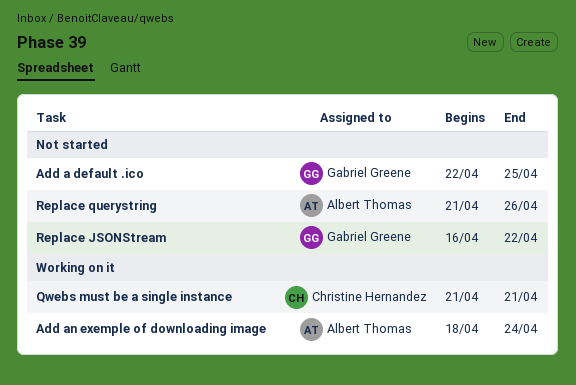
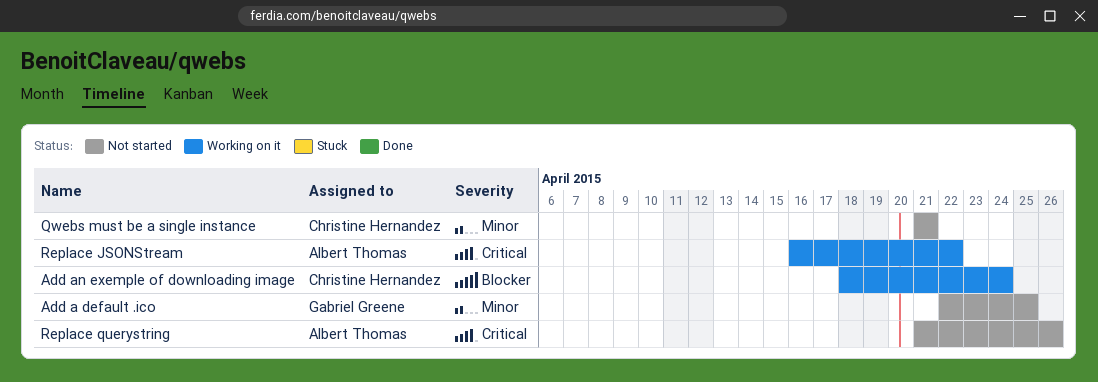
Add an exemple of downloading image, owner: Albert Thomas -> Christine Hernandez
Qwebs must be a single instance, status: Working on it -> Not started
Replace JSONStream, status: Not started -> Working on it
Replace JSONStream, owner: Gabriel Greene -> Albert Thomas

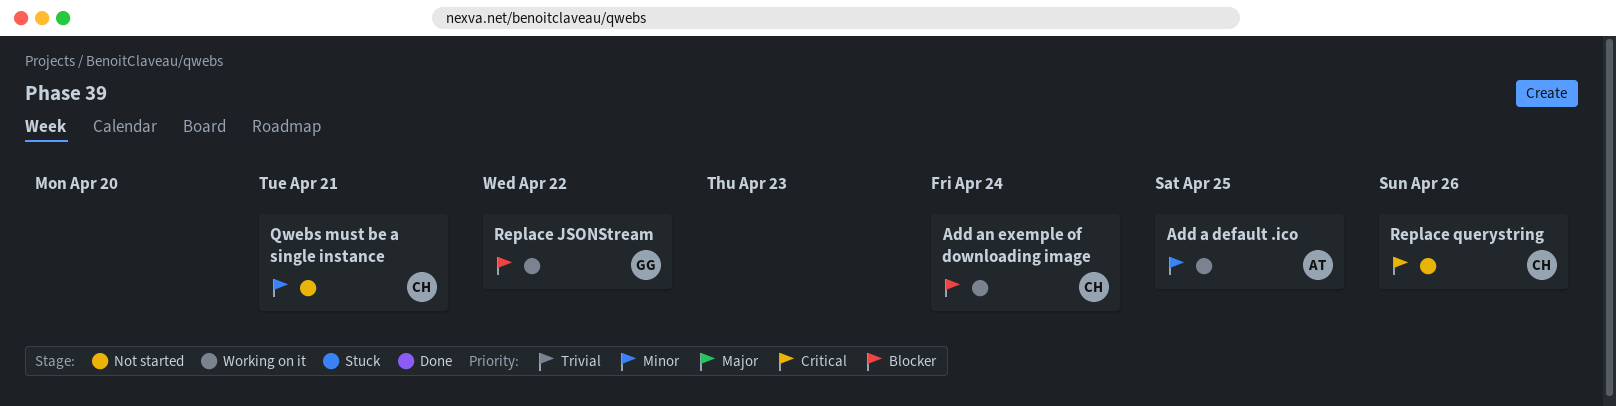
Add a default .ico, status: Not started -> Working on it
Add a default .ico, owner: Gabriel Greene -> Albert Thomas
Replace JSONStream, owner: Albert Thomas -> Gabriel Greene
Replace JSONStream, priority: Critical -> Blocker
Replace querystring, owner: Albert Thomas -> Christine Hernandez

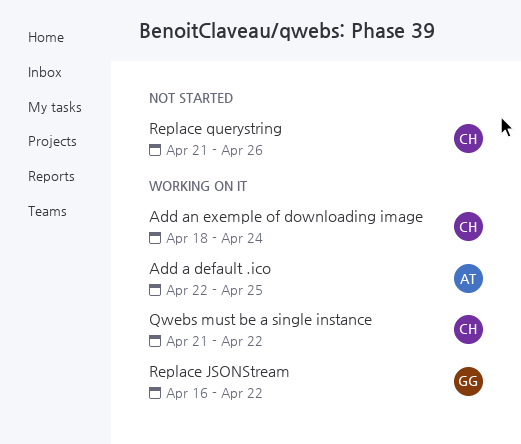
Qwebs must be a single instance, status: Not started -> Working on it
Qwebs must be a single instance, due: Apr 21 -> Apr 22

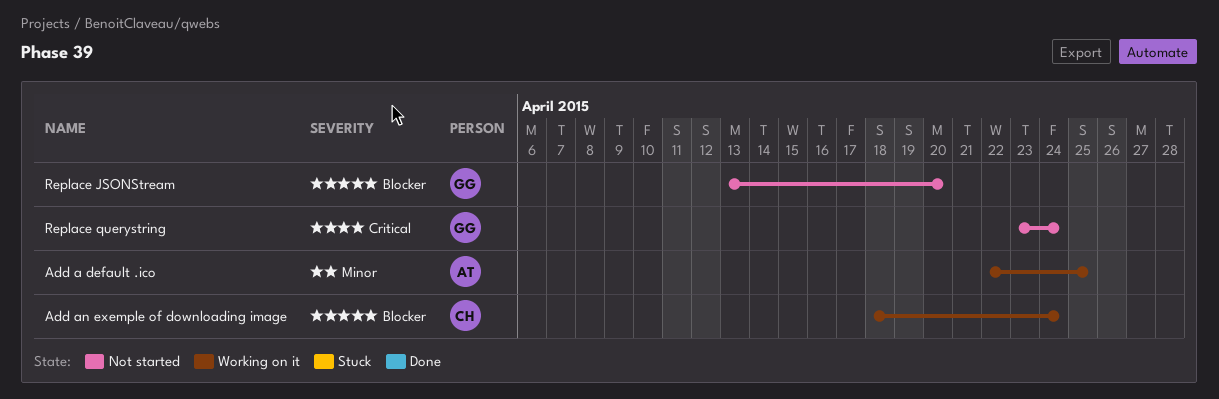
Qwebs must be a single instance: present -> none
Replace JSONStream, status: Working on it -> Not started
Replace JSONStream, start: Apr 16 -> Apr 13
Replace JSONStream, due: Apr 22 -> Apr 20
Replace querystring, owner: CH -> GG
Replace querystring, start: Apr 21 -> Apr 23
Replace querystring, due: Apr 26 -> Apr 24

